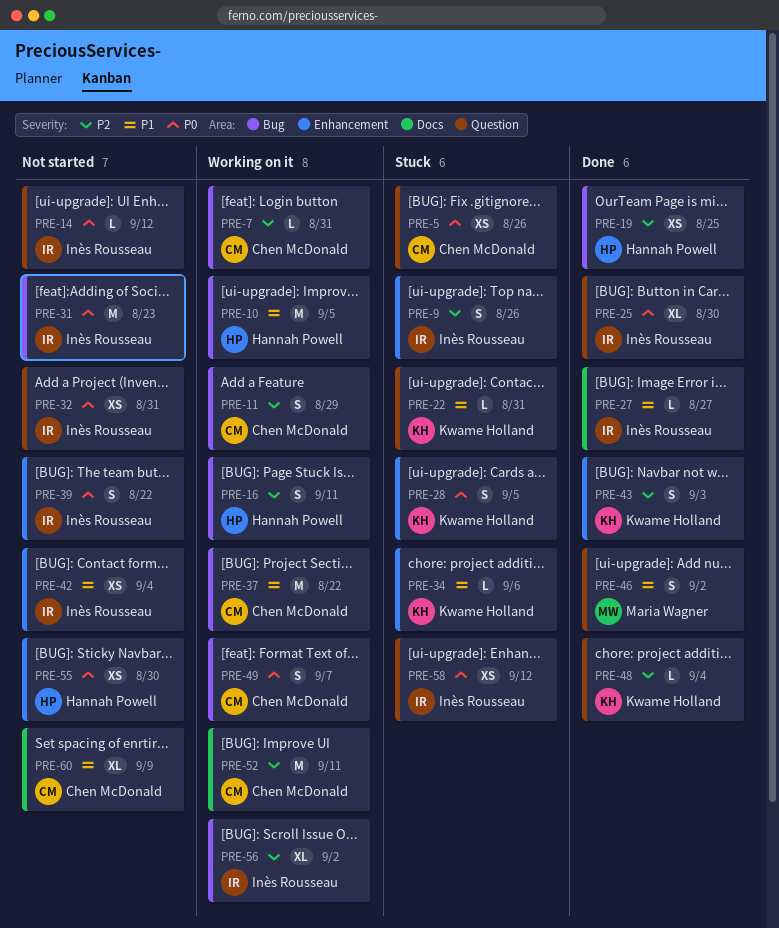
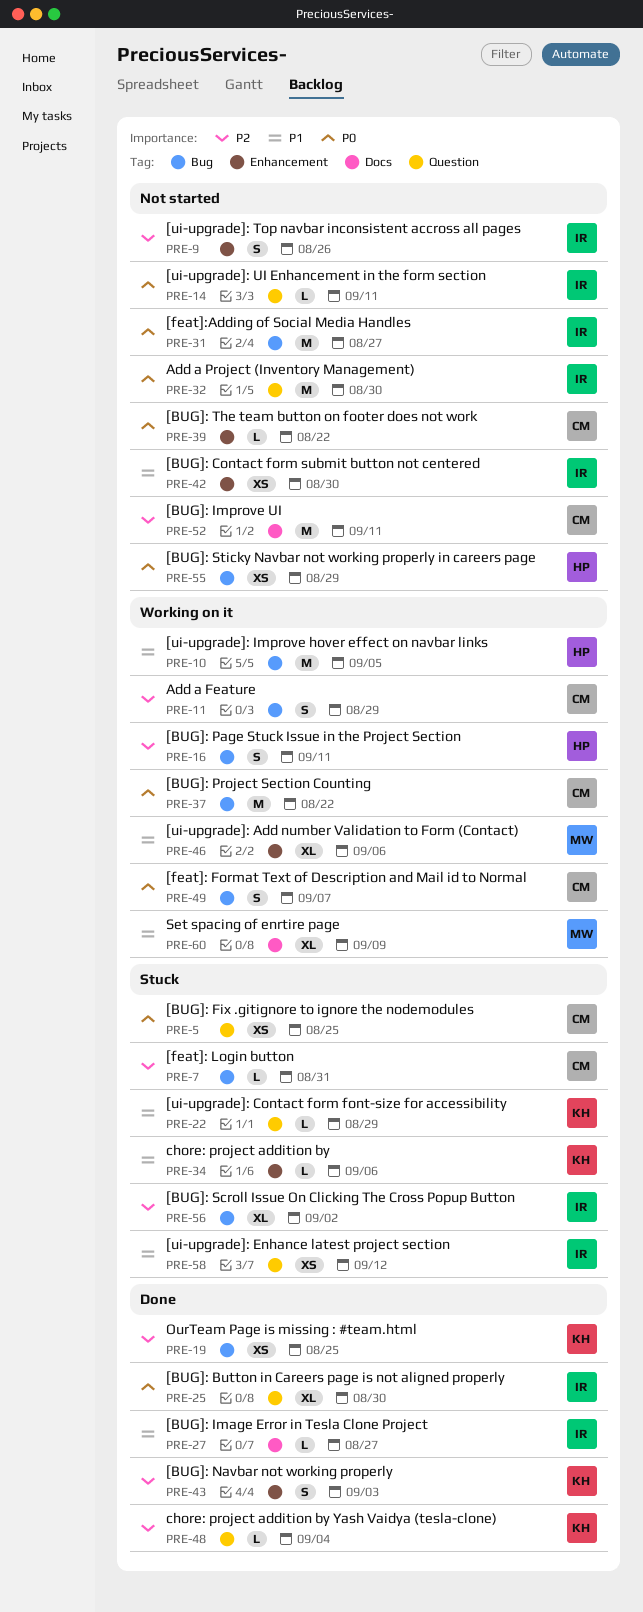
PRE-5, due: Aug 26 -> Aug 25
PRE-7, status: Working on it -> Stuck
PRE-9, status: Stuck -> Not started
PRE-14, due: Sep 12 -> Sep 11
PRE-19, owner: Hannah Powell -> Kwame Holland
PRE-22, due: Aug 31 -> Aug 29
PRE-28: present -> none
PRE-31, due: Aug 23 -> Aug 27
PRE-32, estimate: XS -> M
PRE-32, due: Aug 31 -> Aug 30
PRE-37, priority: P1 -> P0
PRE-39, owner: Inès Rousseau -> Chen McDonald
PRE-39, estimate: S -> L
PRE-42, due: Sep 4 -> Aug 30
PRE-46, status: Done -> Working on it
PRE-46, label: Question -> Enhancement
PRE-46, estimate: S -> XL
PRE-46, due: Sep 2 -> Sep 6
PRE-52, status: Working on it -> Not started
PRE-55, label: Enhancement -> Bug
PRE-55, due: Aug 30 -> Aug 29
PRE-56, status: Working on it -> Stuck
PRE-58, priority: P0 -> P1
PRE-60, status: Not started -> Working on it
PRE-60, owner: Chen McDonald -> Maria Wagner

